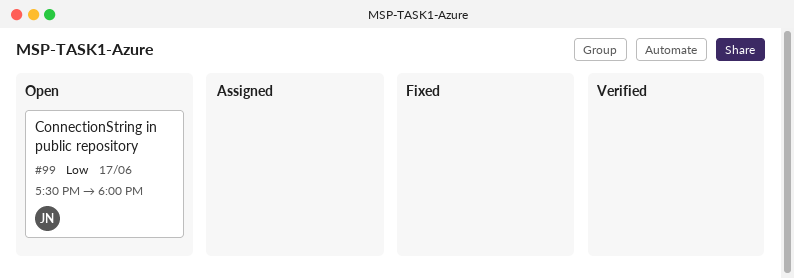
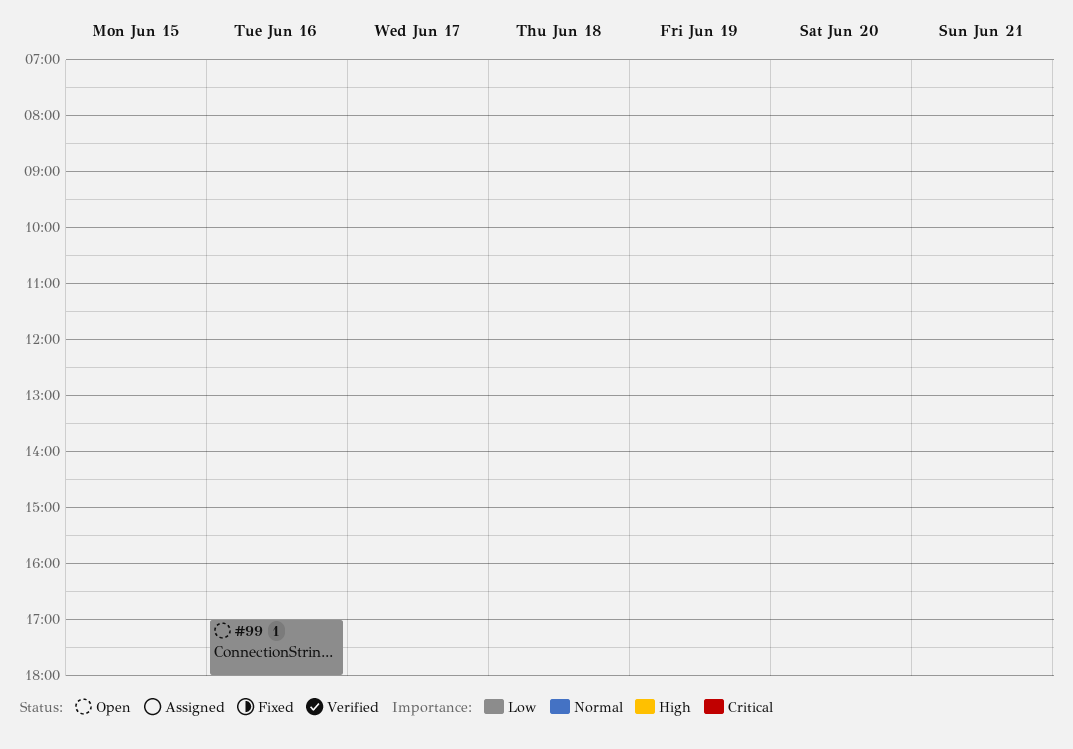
#99, day: Jun 17 -> Jun 16
#99, begins: 17:30 -> 17:00

